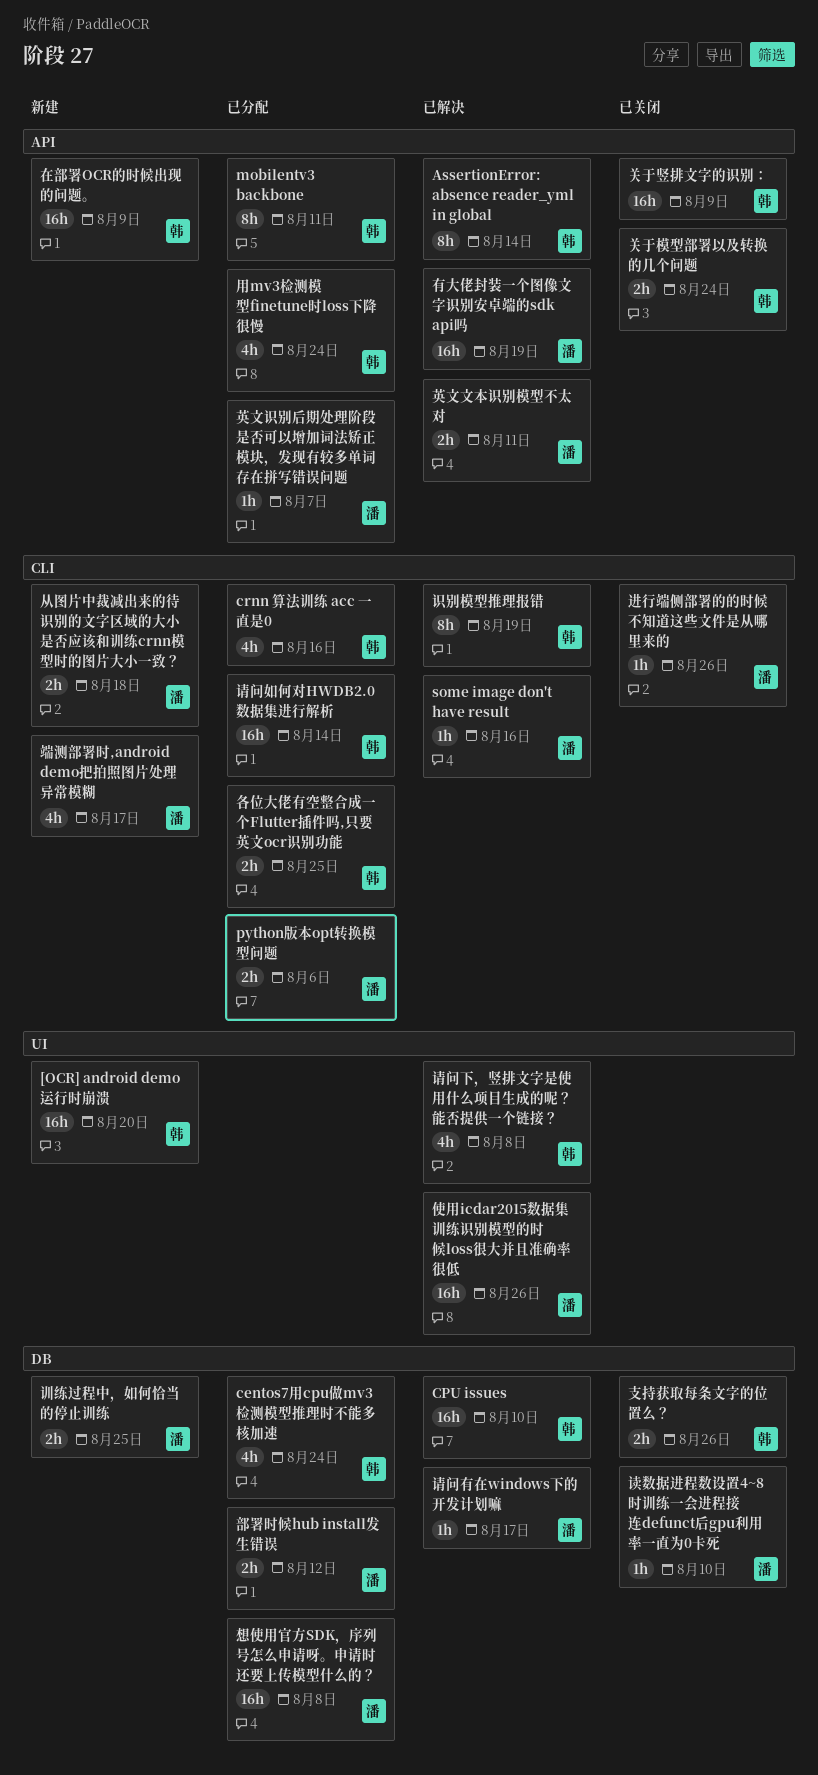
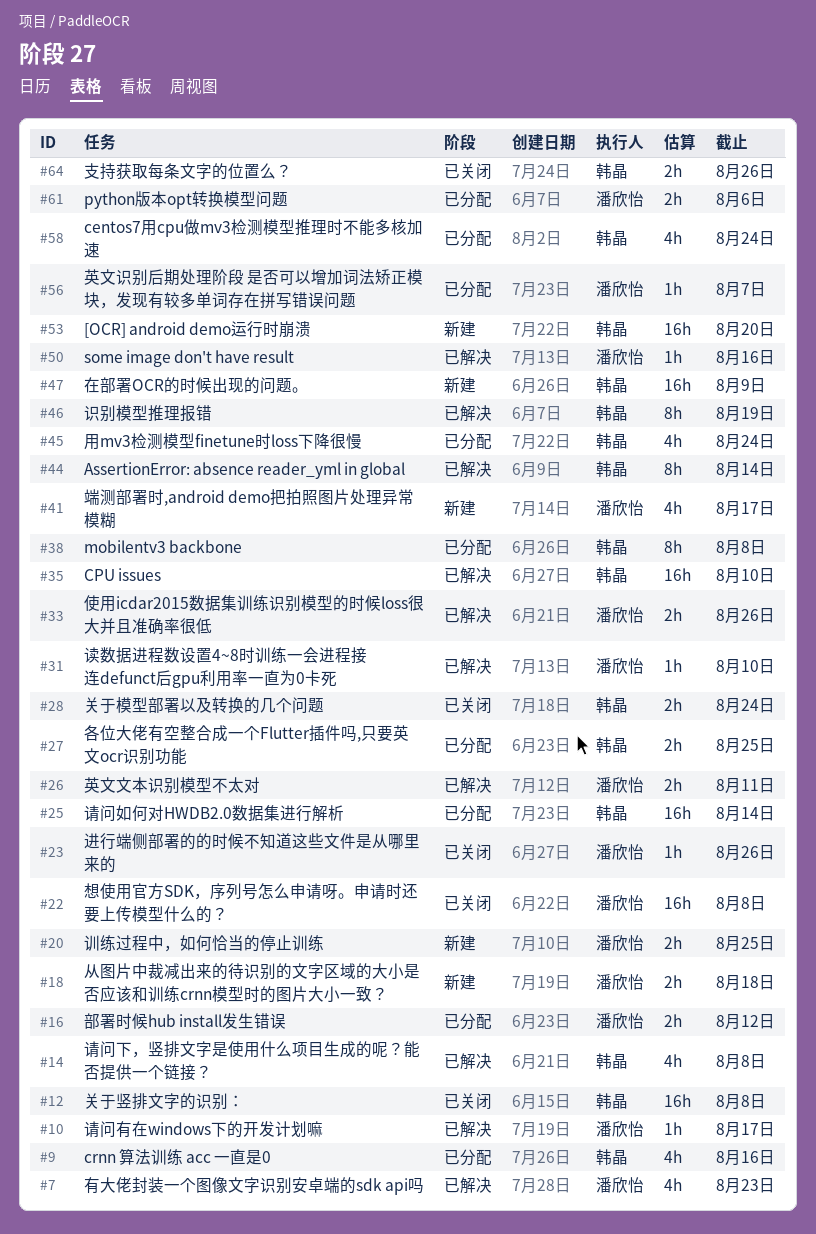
mobilentv3 backbone, due: Aug 11 -> Aug 8
使用icdar2015数据集训练识别模型的时候loss很大并且准确率很低, estimate: 16h -> 2h
关于竖排文字的识别：, due: Aug 9 -> Aug 8
想使用官方SDK，序列号怎么申请呀。申请时还要上传模型什么的？, status: 已分配 -> 已关闭
有大佬封装一个图像文字识别安卓端的sdk api吗, estimate: 16h -> 4h
有大佬封装一个图像文字识别安卓端的sdk api吗, due: Aug 19 -> Aug 23
读数据进程数设置4~8时训练一会进程接连defunct后gpu利用率一直为0卡死, status: 已关闭 -> 已解决

